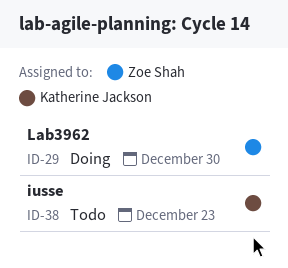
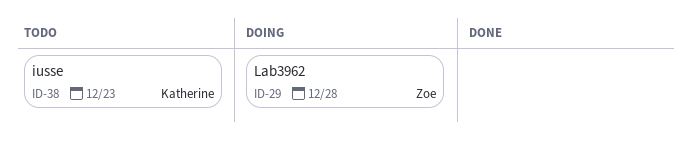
ID-29, due: Dec 30 -> Dec 28

